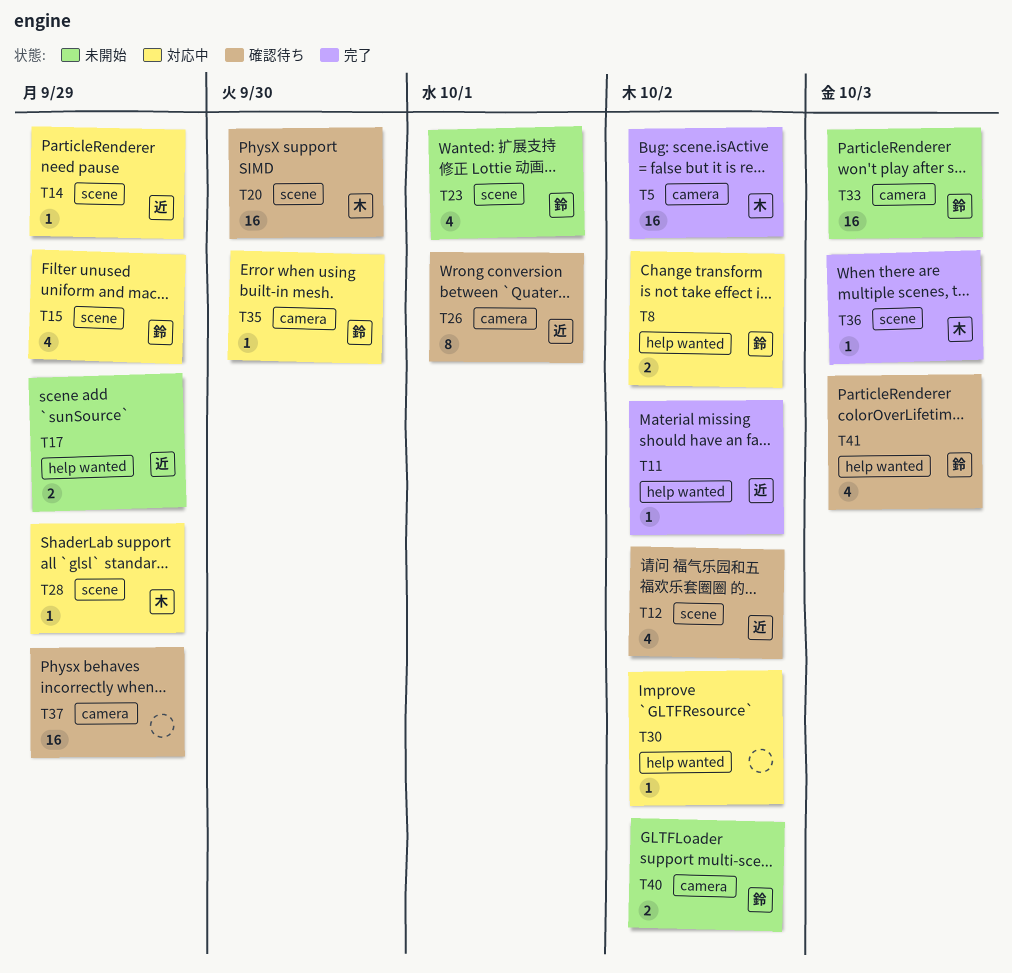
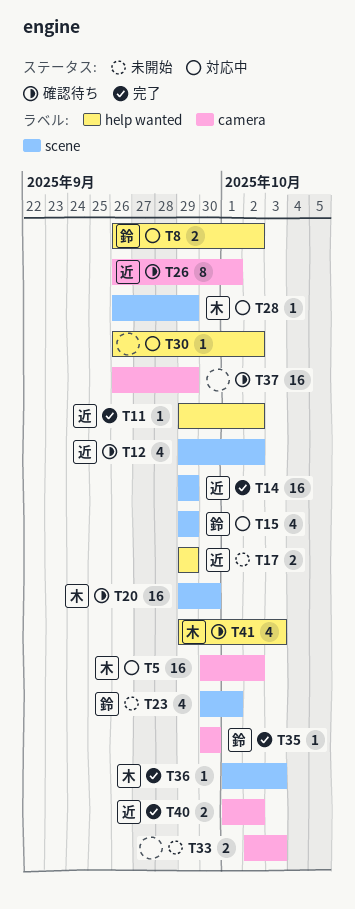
T5, status: 完了 -> 対応中
T14, status: 対応中 -> 完了
T14, estimate: 1 -> 16
T33, owner: 鈴 -> none
T33, estimate: 16 -> 2
T35, status: 対応中 -> 完了
T40, status: 未開始 -> 完了
T40, owner: 鈴 -> 近
T41, owner: 鈴 -> 木

